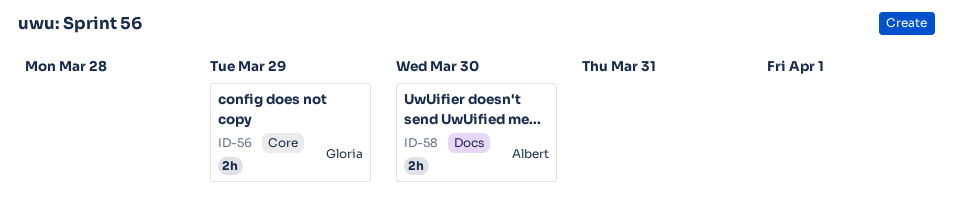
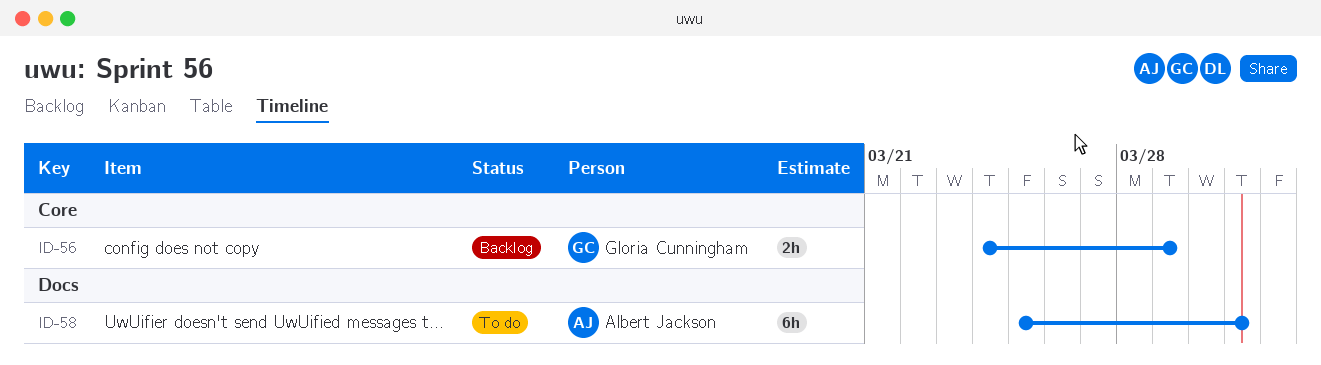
ID-58, estimate: 2h -> 6h
ID-58, due: Mar 30 -> Mar 31

